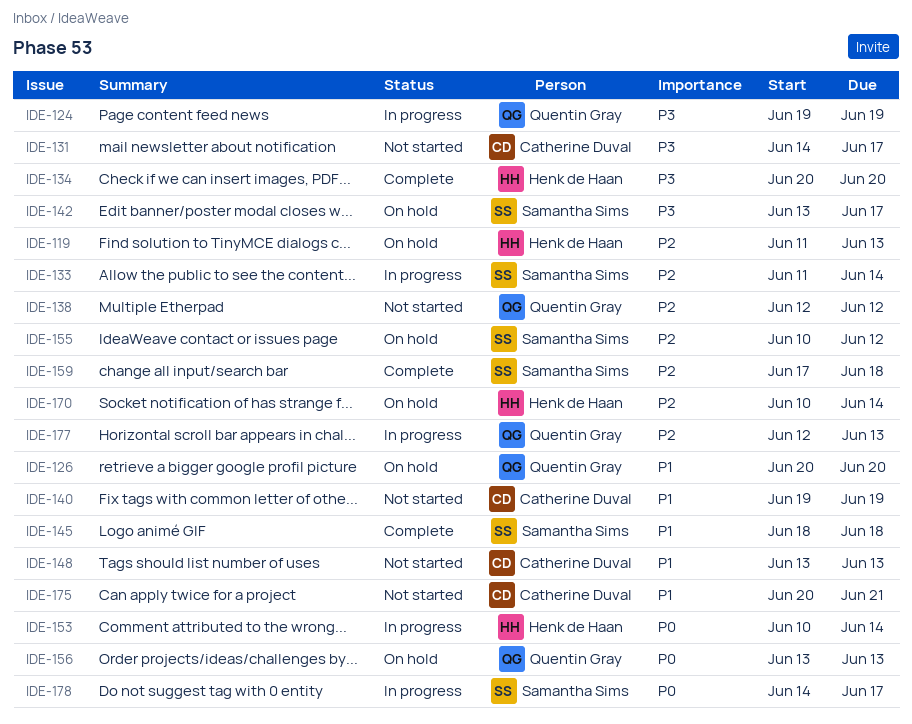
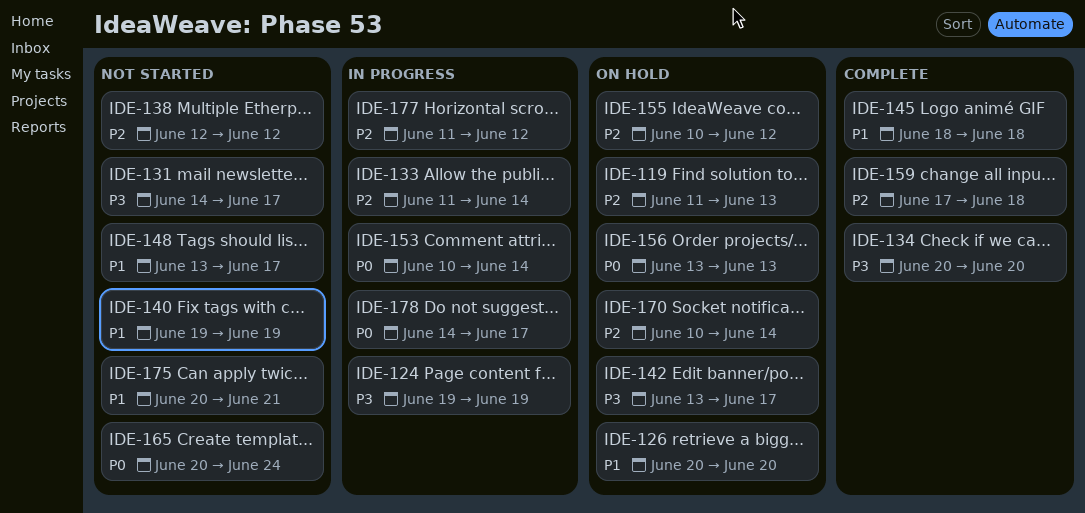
IDE-148, due: Jun 13 -> Jun 17
IDE-165: none -> present
IDE-177, start: Jun 12 -> Jun 11
IDE-177, due: Jun 13 -> Jun 12

